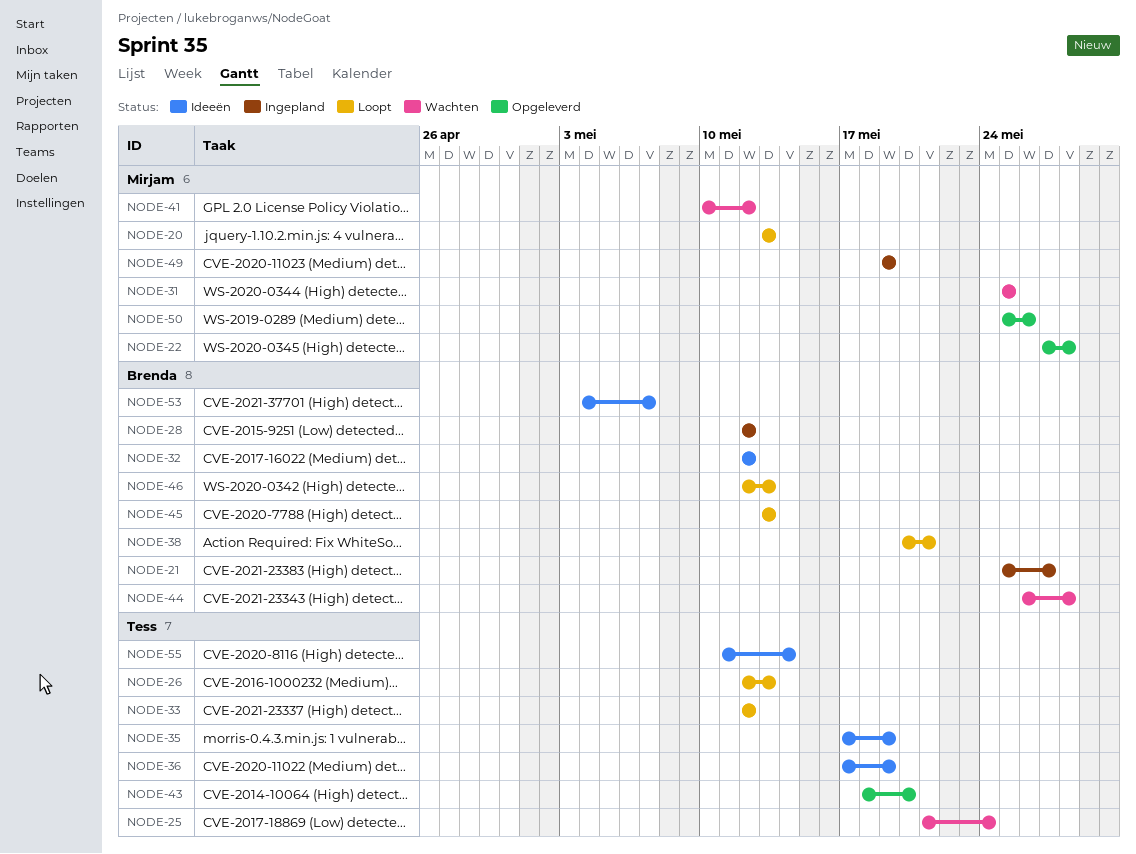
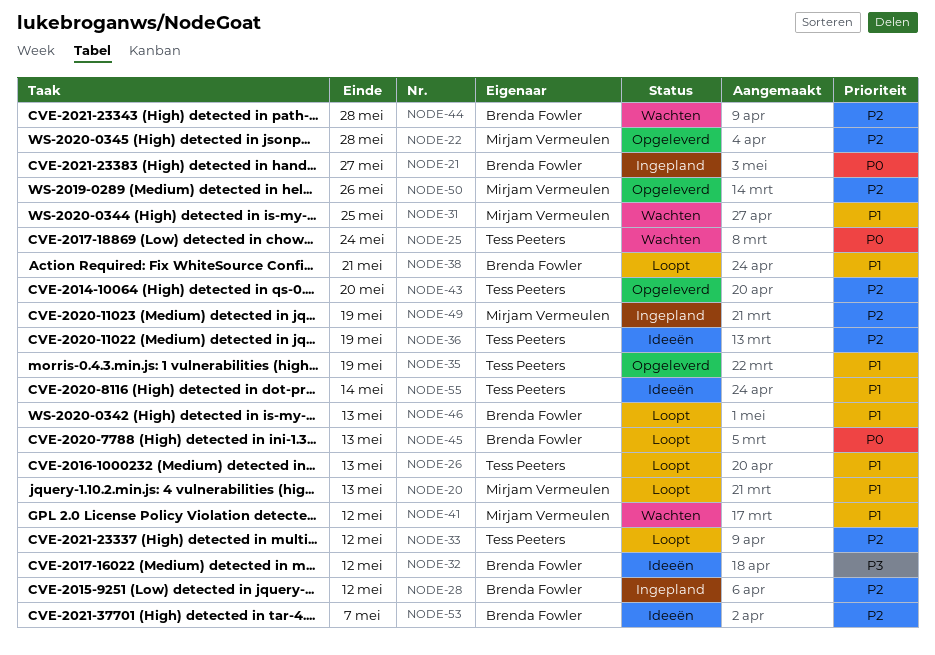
NODE-35, status: Ideeën -> Opgeleverd

